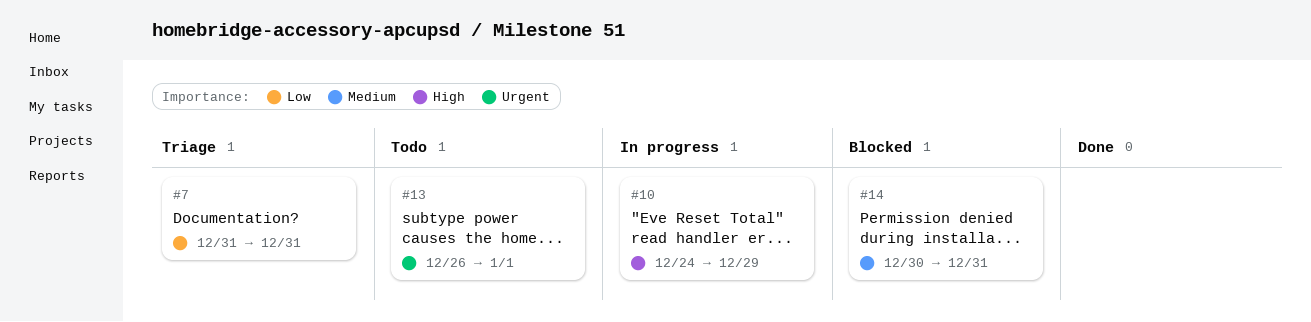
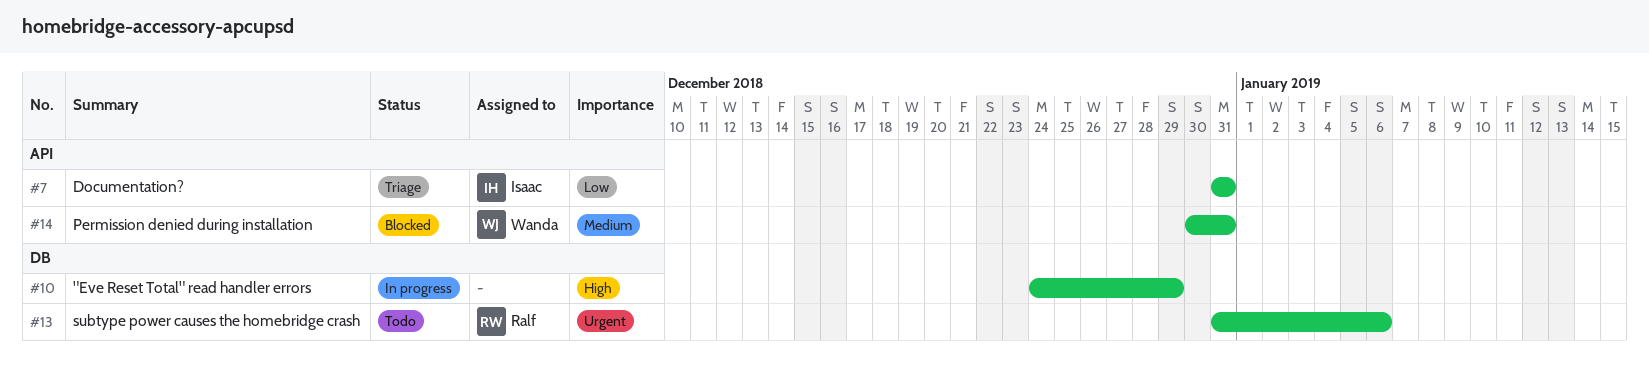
#13, start: Dec 26 -> Dec 31
#13, due: Jan 1 -> Jan 6

